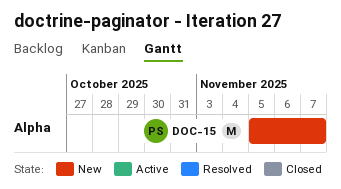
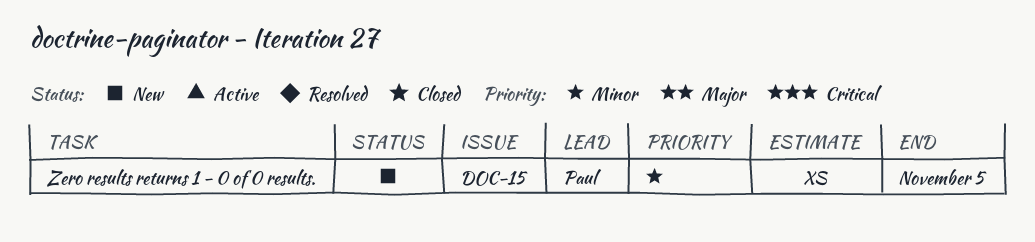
DOC-15, estimate: M -> XS
DOC-15, due: Nov 7 -> Nov 5

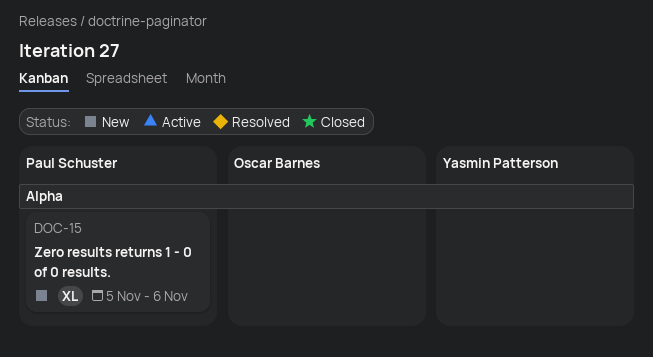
DOC-15, estimate: XS -> XL
DOC-15, due: Nov 5 -> Nov 6

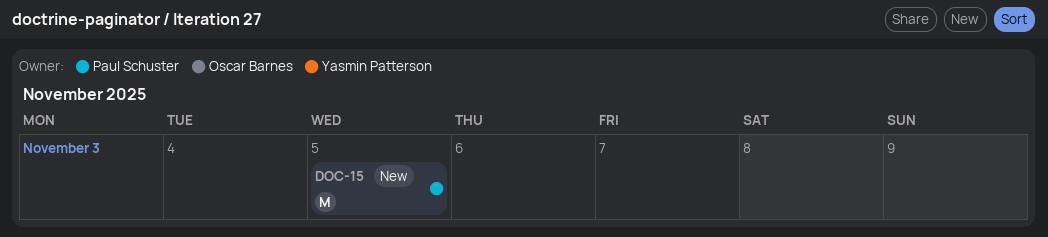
DOC-15, estimate: XL -> M
DOC-15, due: Nov 6 -> Nov 5

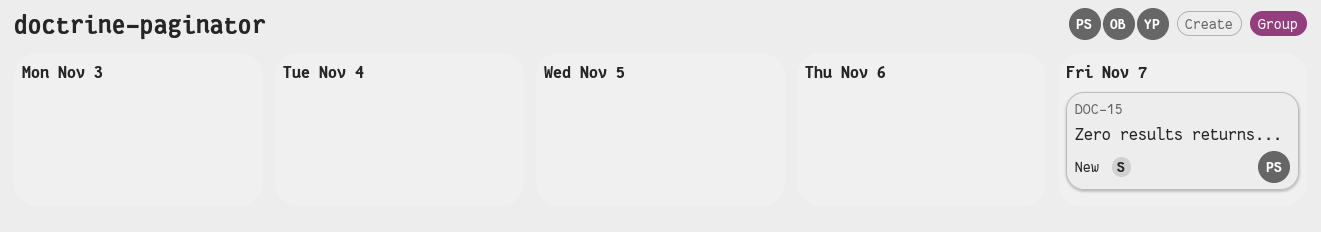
DOC-15, estimate: M -> S
DOC-15, due: Nov 5 -> Nov 7

